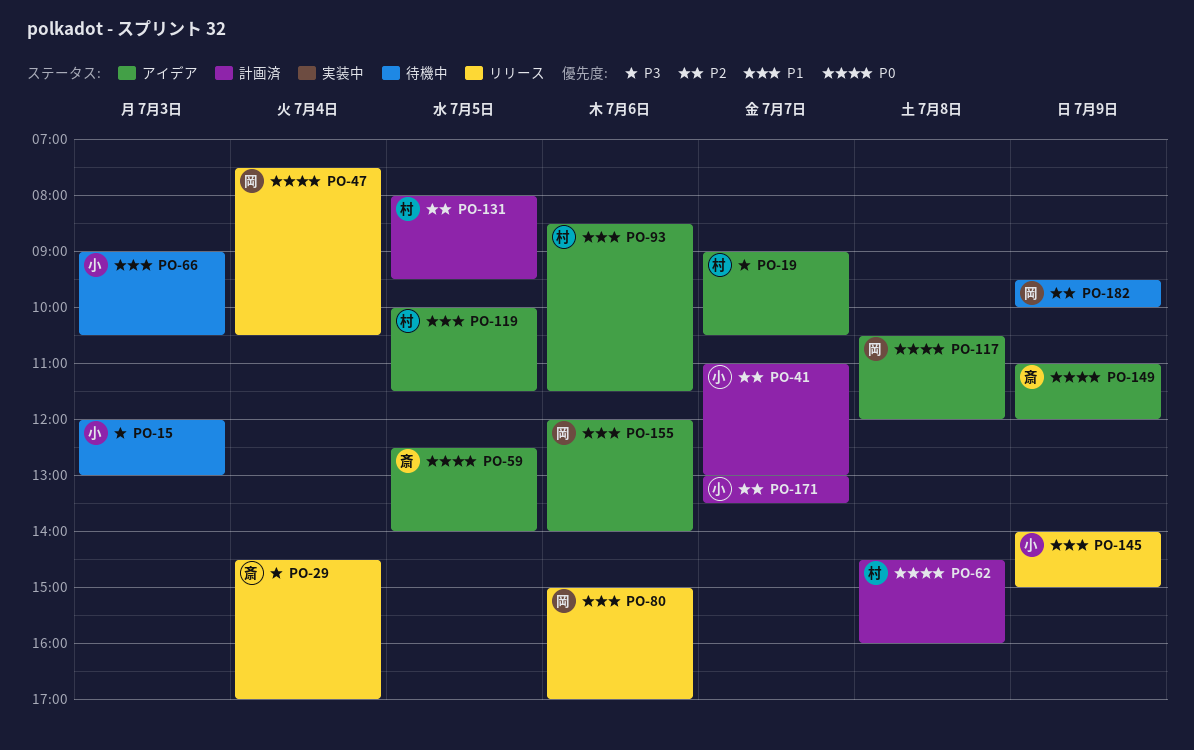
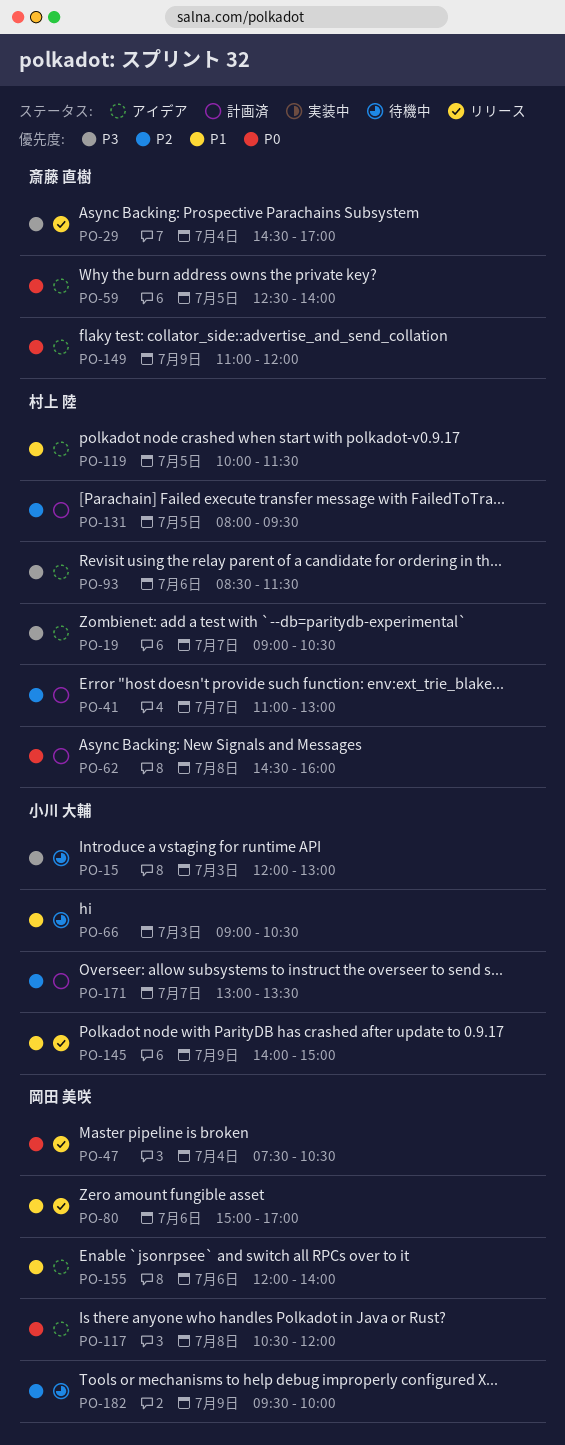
PO-41, owner: 小川 大輔 -> 村上 陸
PO-93, priority: P1 -> P3

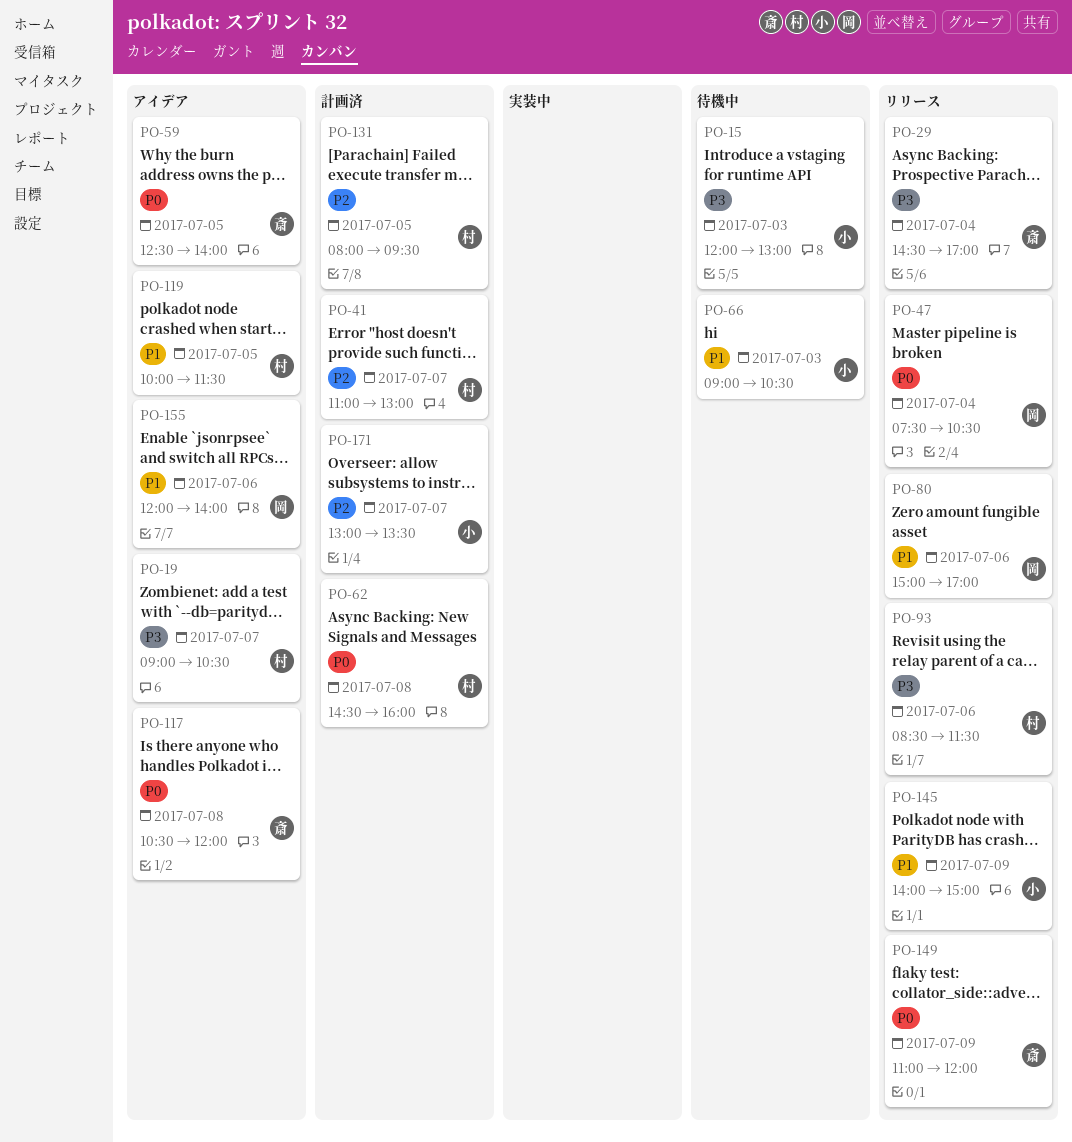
PO-93, status: アイデア -> リリース
PO-117, owner: 岡田 美咲 -> 斎藤 直樹
PO-149, status: アイデア -> リリース
PO-182: present -> none

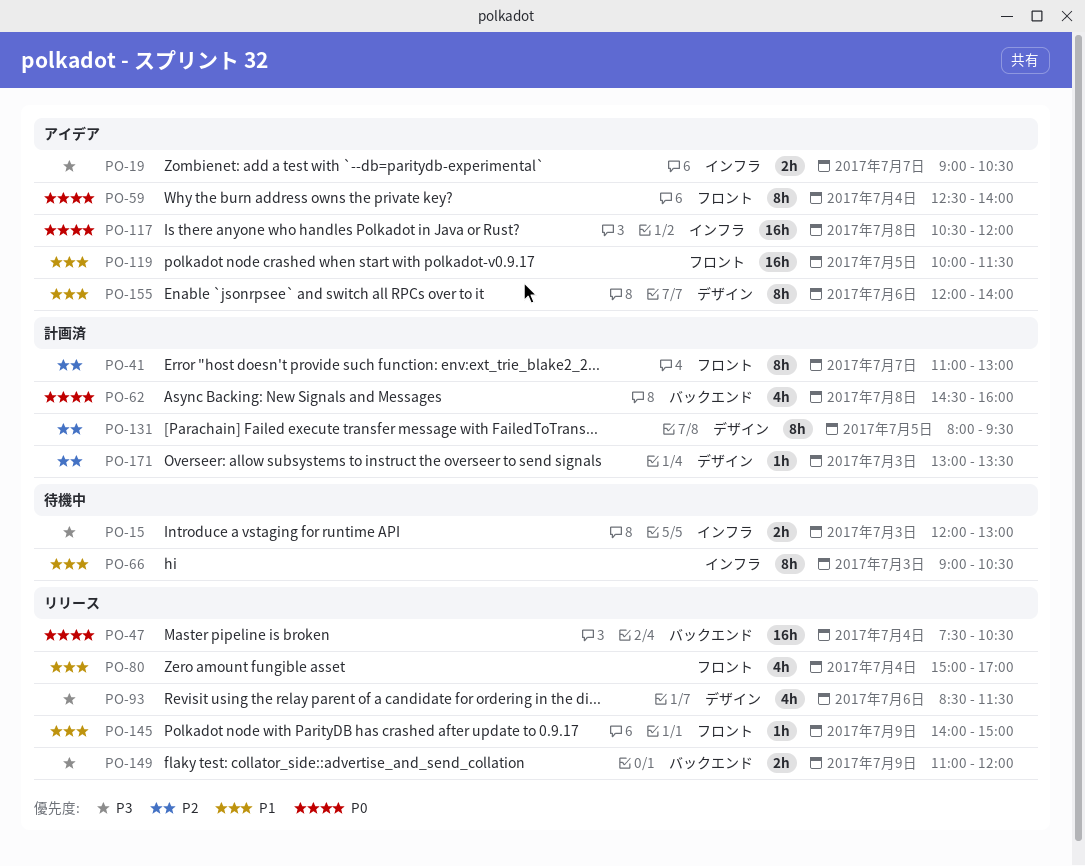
PO-29: present -> none
PO-59, day: Jul 5 -> Jul 4
PO-80, day: Jul 6 -> Jul 4
PO-149, priority: P0 -> P3
PO-171, day: Jul 7 -> Jul 3

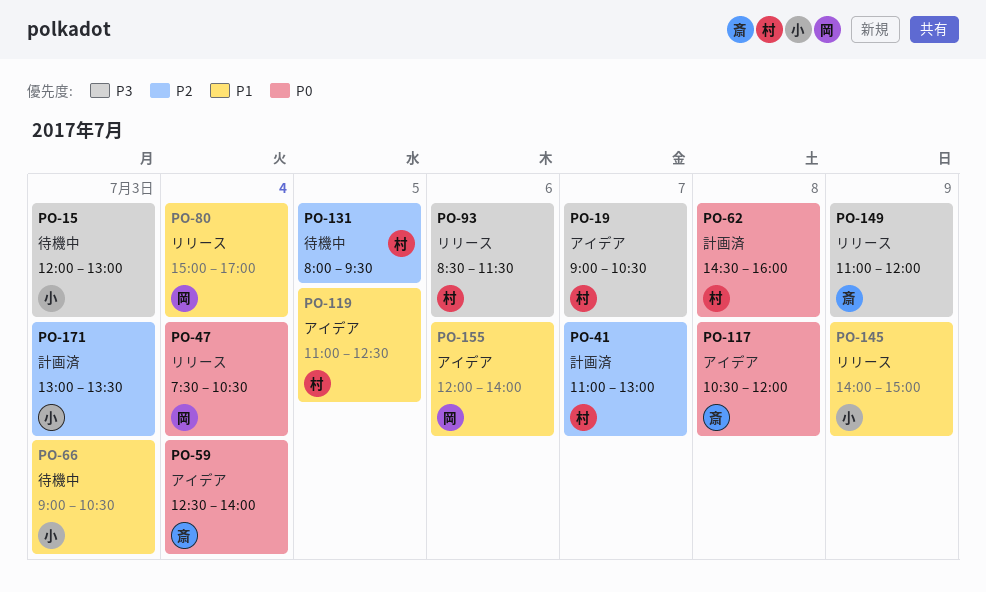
PO-119, begins: 10:00 -> 11:00
PO-119, ends: 11:30 -> 12:30
PO-131, status: 計画済 -> 待機中

